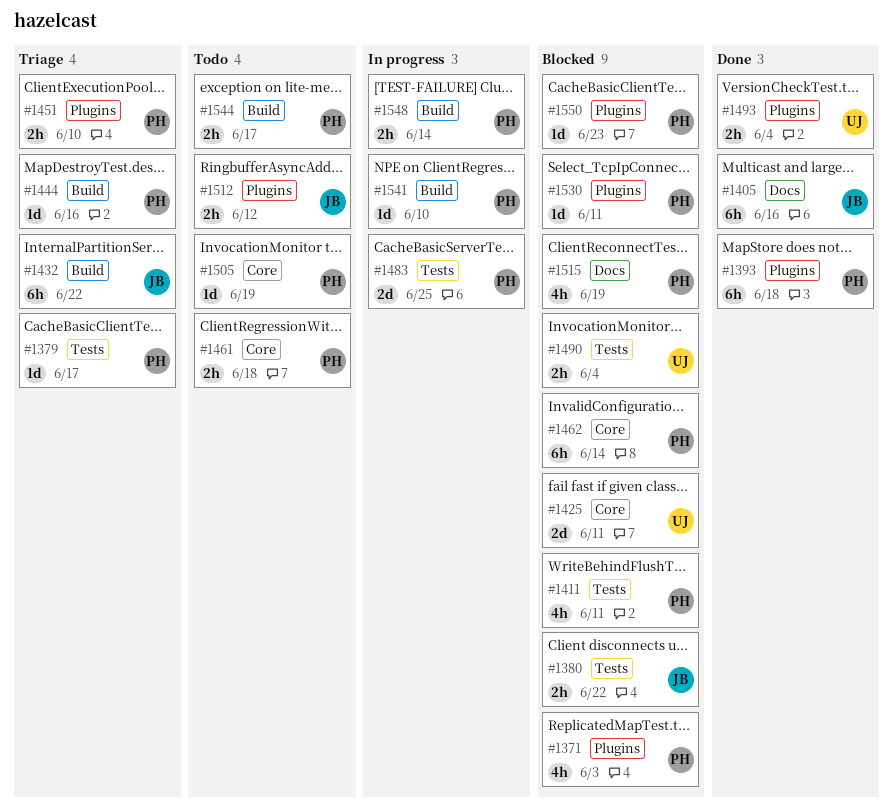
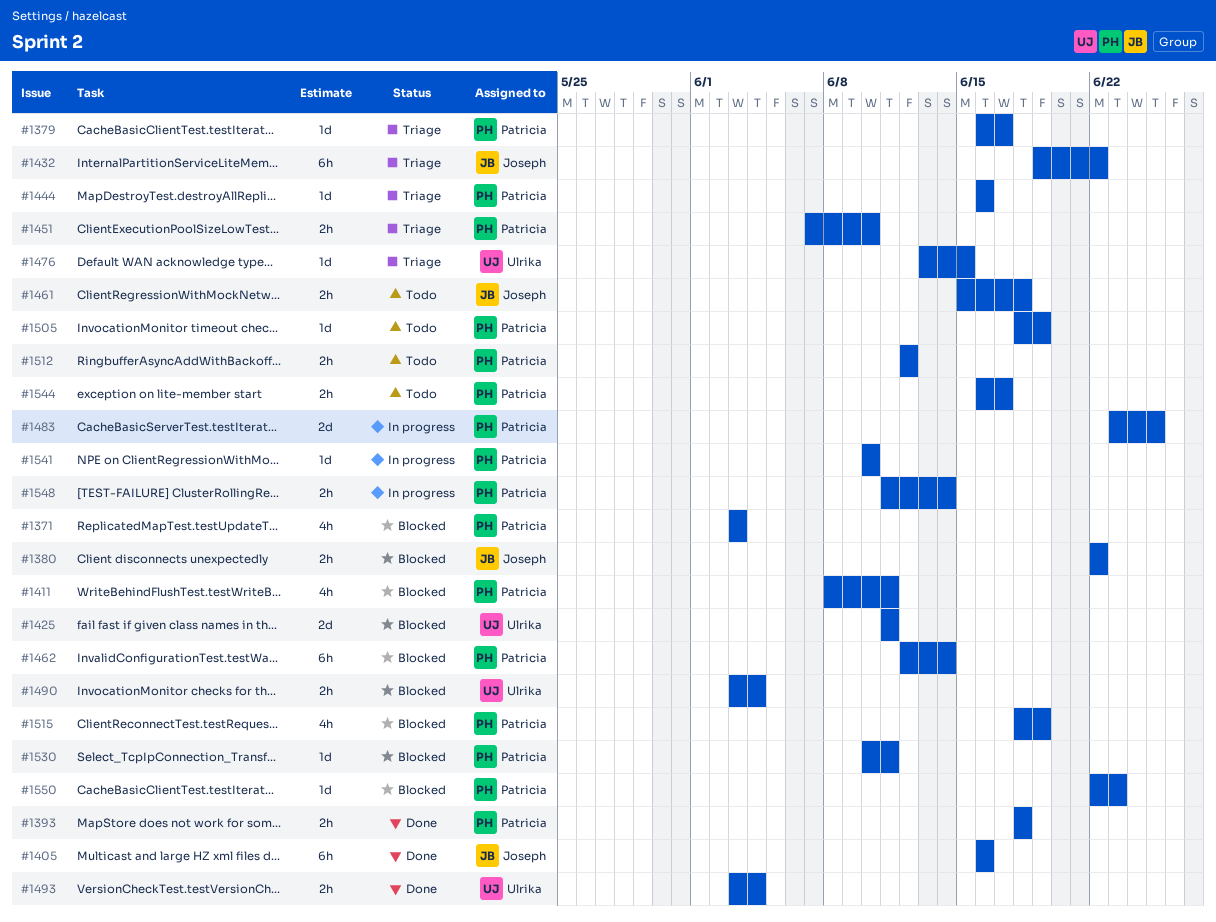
#1393, estimate: 6h -> 2h
#1461, owner: Patricia -> Joseph
#1476: none -> present
#1512, owner: Joseph -> Patricia

